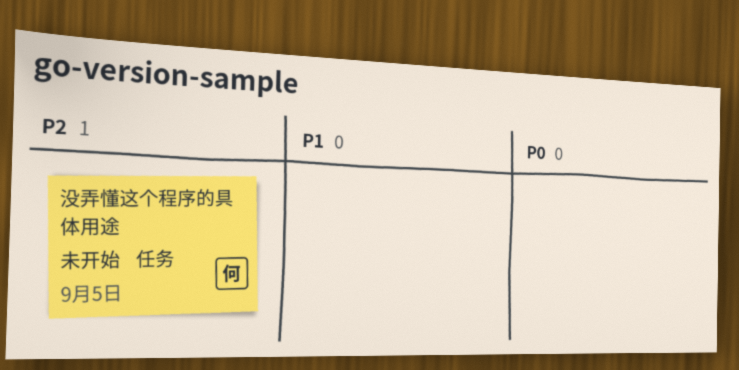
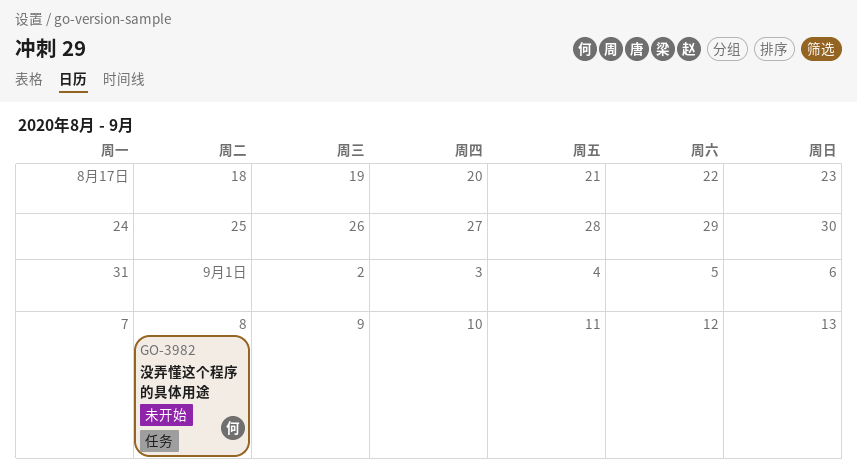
没弄懂这个程序的具体用途, due: Sep 5 -> Sep 8

